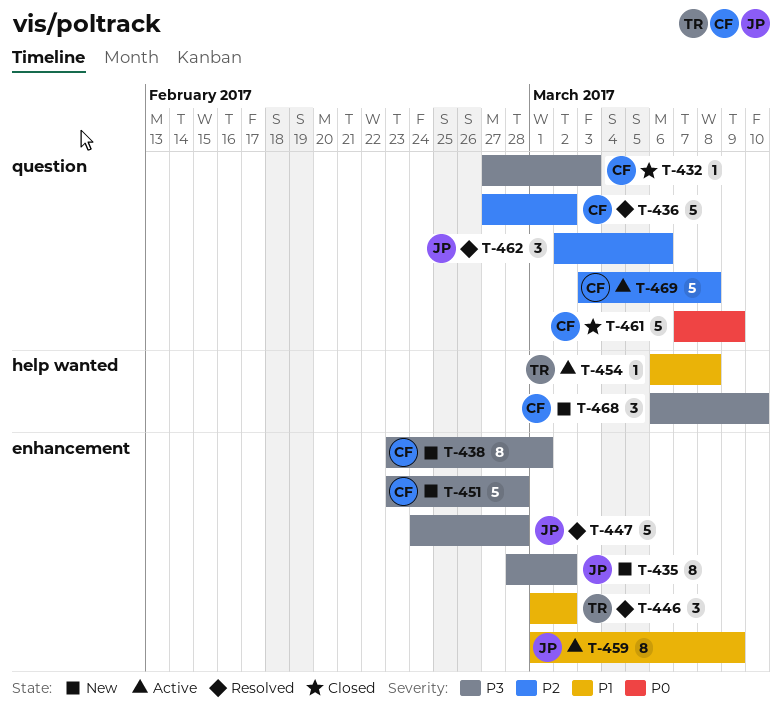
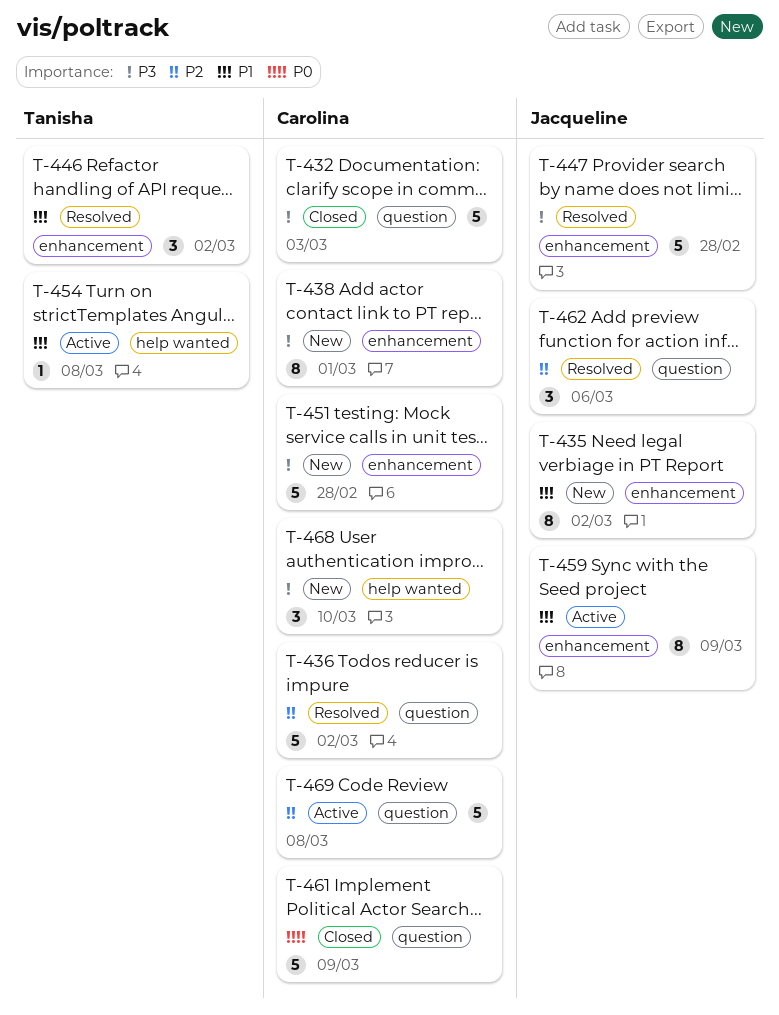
T-432, estimate: 1 -> 5
T-435, priority: P3 -> P1

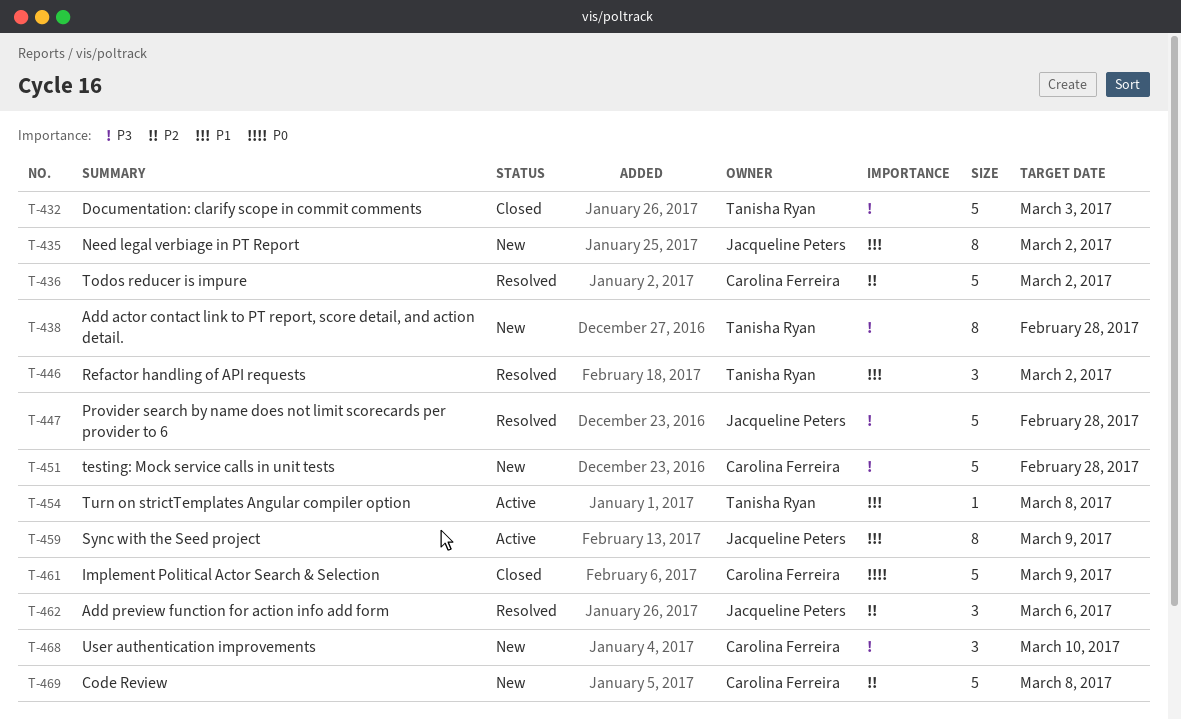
T-432, owner: Carolina Ferreira -> Tanisha Ryan
T-438, owner: Carolina Ferreira -> Tanisha Ryan
T-438, due: Mar 1 -> Feb 28
T-469, status: Active -> New

